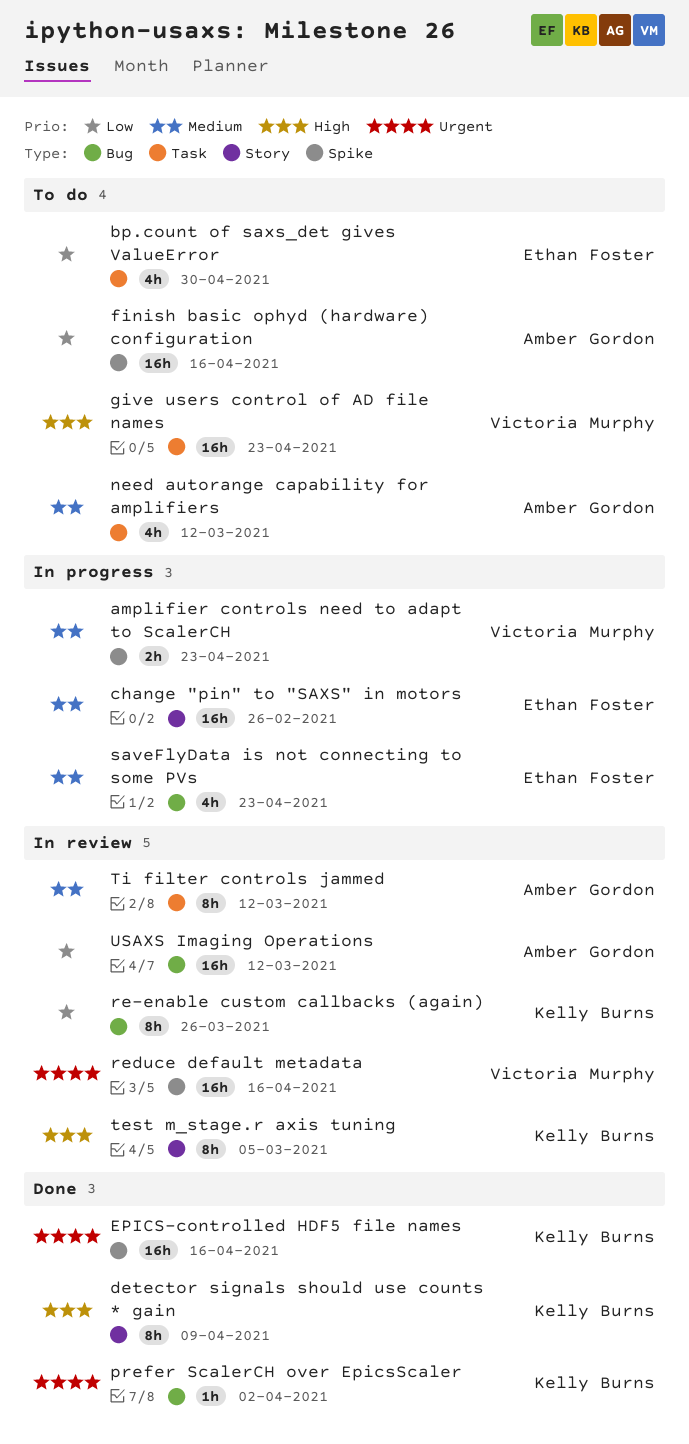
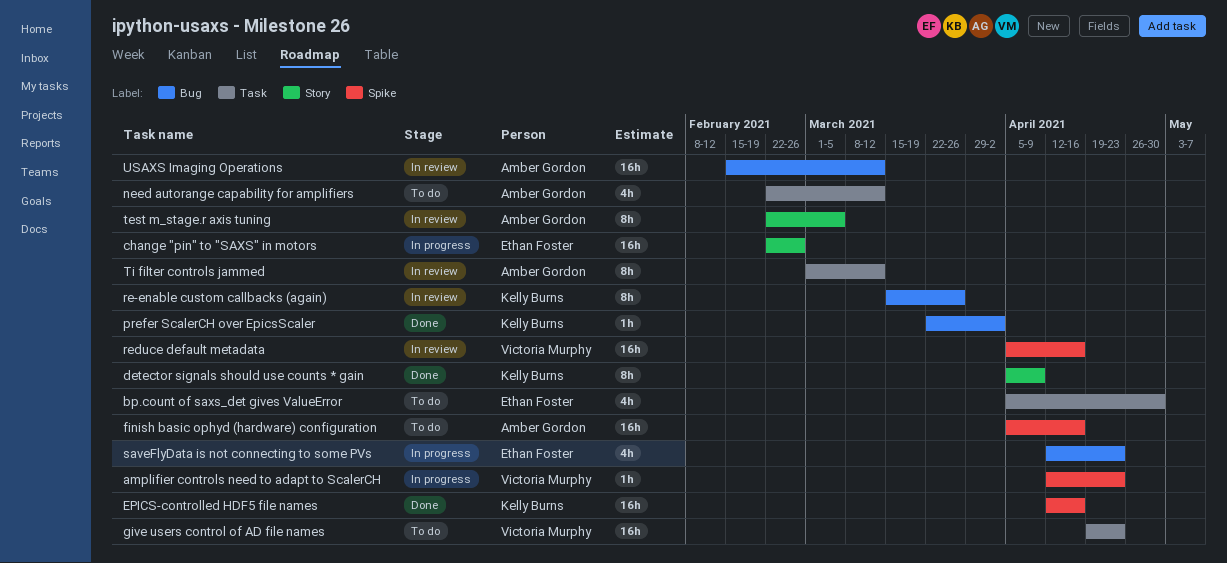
amplifier controls need to adapt to ScalerCH, estimate: 2h -> 1h
test m_stage.r axis tuning, owner: Kelly Burns -> Amber Gordon

